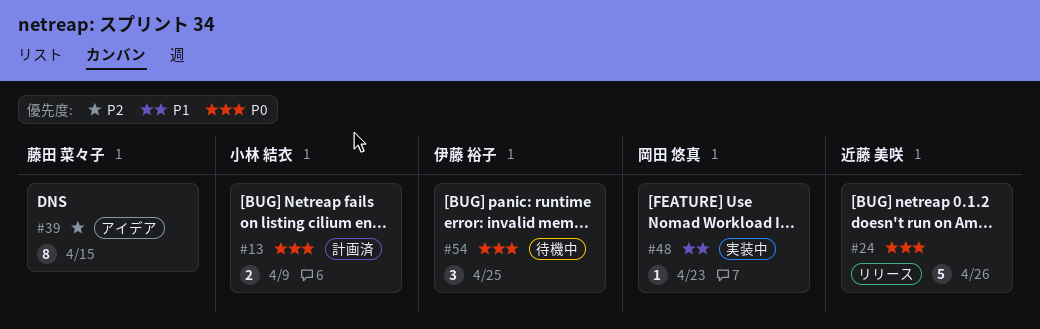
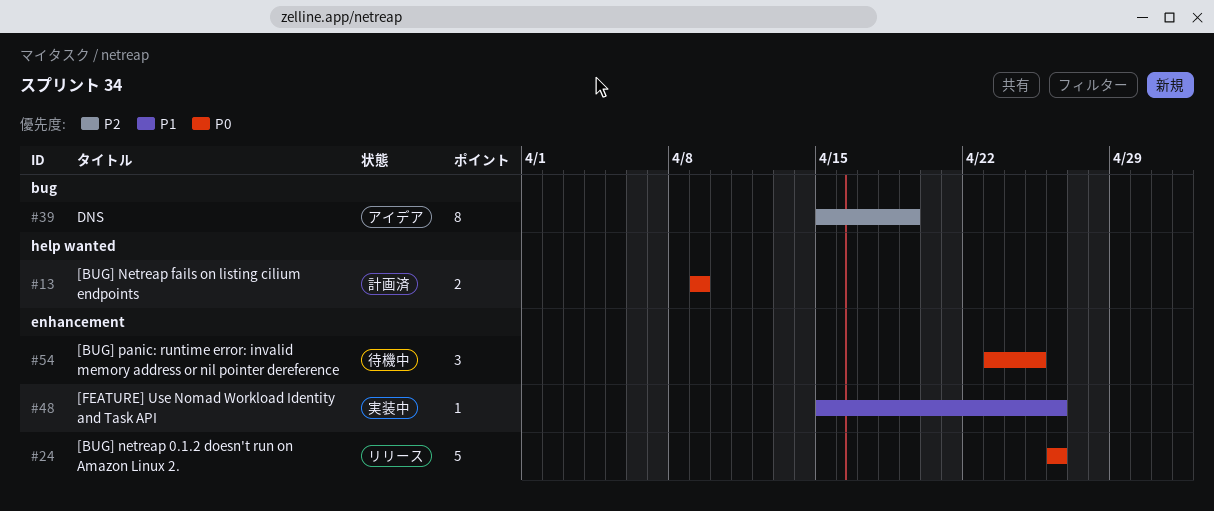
#39, due: Apr 15 -> Apr 19
#48, due: Apr 23 -> Apr 26

